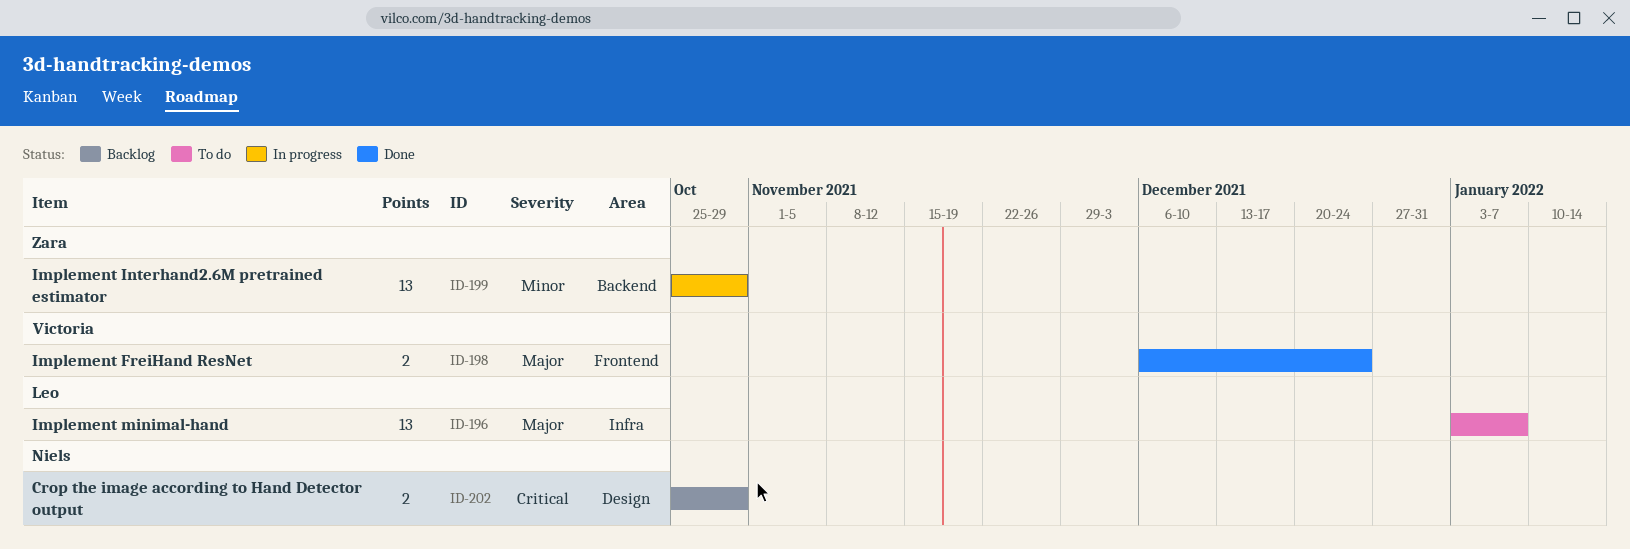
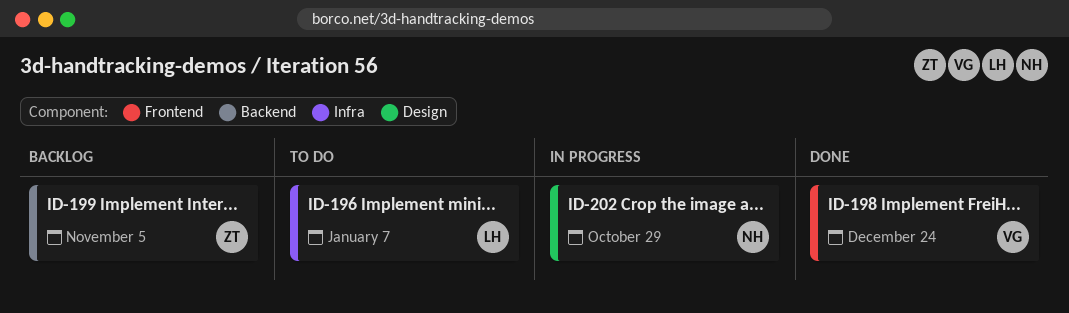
ID-199, status: In progress -> Backlog
ID-199, due: Oct 29 -> Nov 5
ID-202, status: Backlog -> In progress

